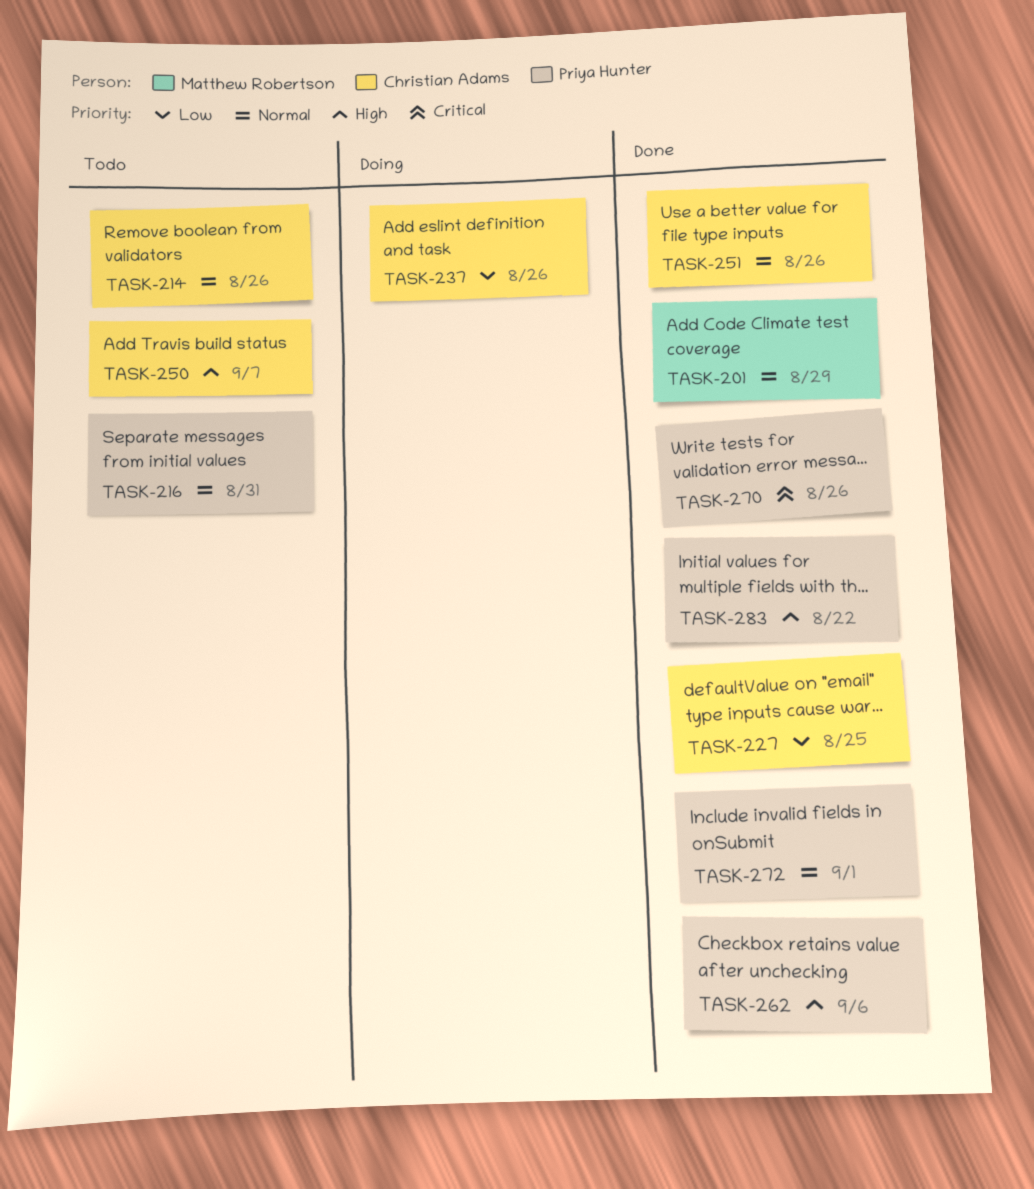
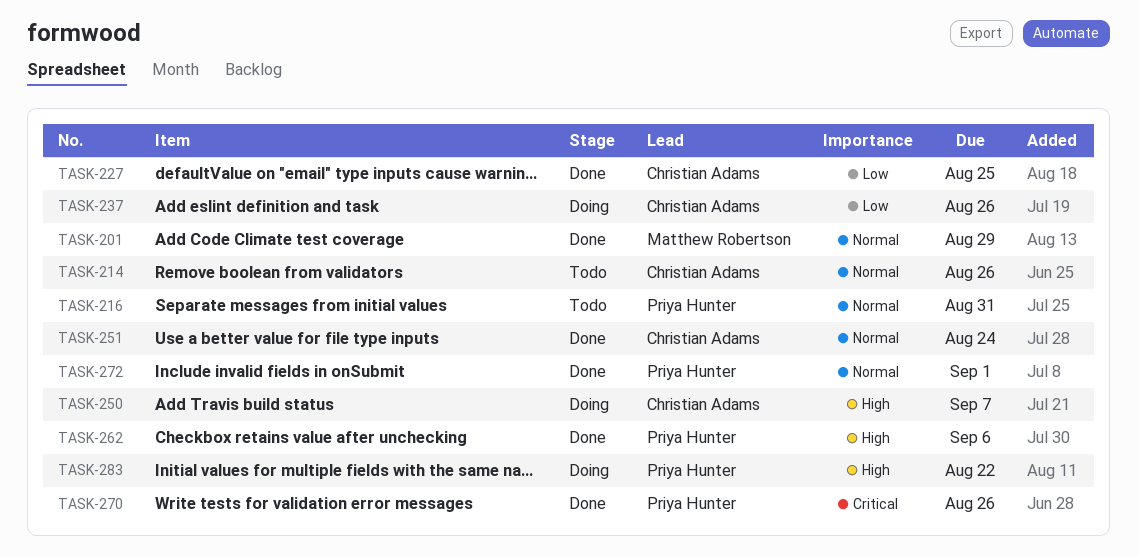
TASK-250, status: Todo -> Doing
TASK-251, due: Aug 26 -> Aug 24
TASK-283, status: Done -> Doing

